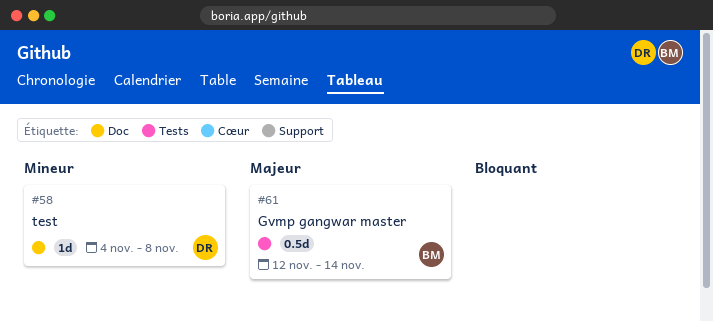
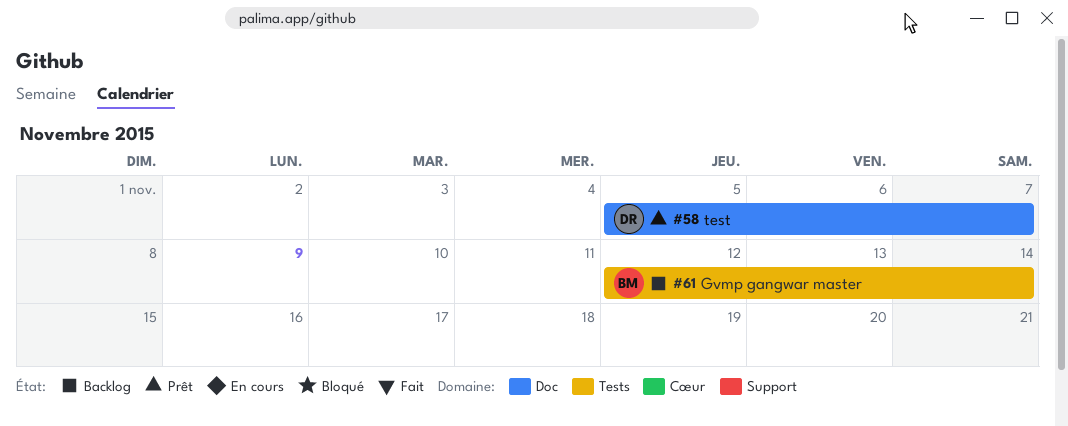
#58, start: Nov 4 -> Nov 5
#58, due: Nov 8 -> Nov 7

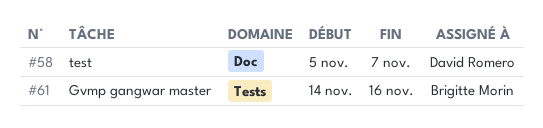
#61, start: Nov 12 -> Nov 14
#61, due: Nov 14 -> Nov 16

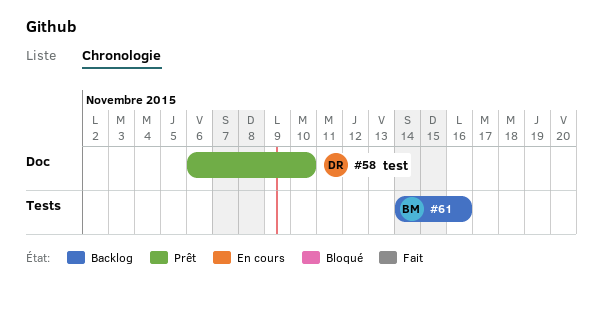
#58, start: Nov 5 -> Nov 6
#58, due: Nov 7 -> Nov 10

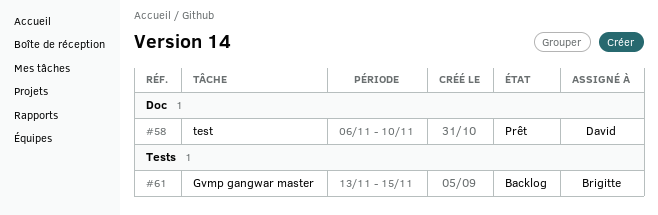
#61, start: Nov 14 -> Nov 13
#61, due: Nov 16 -> Nov 15

